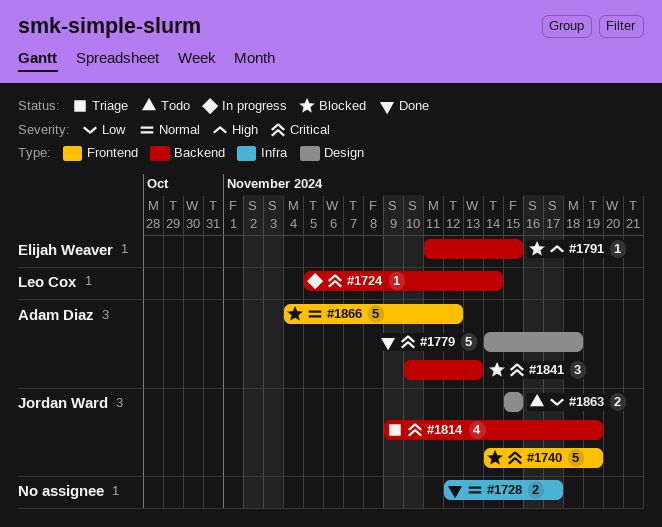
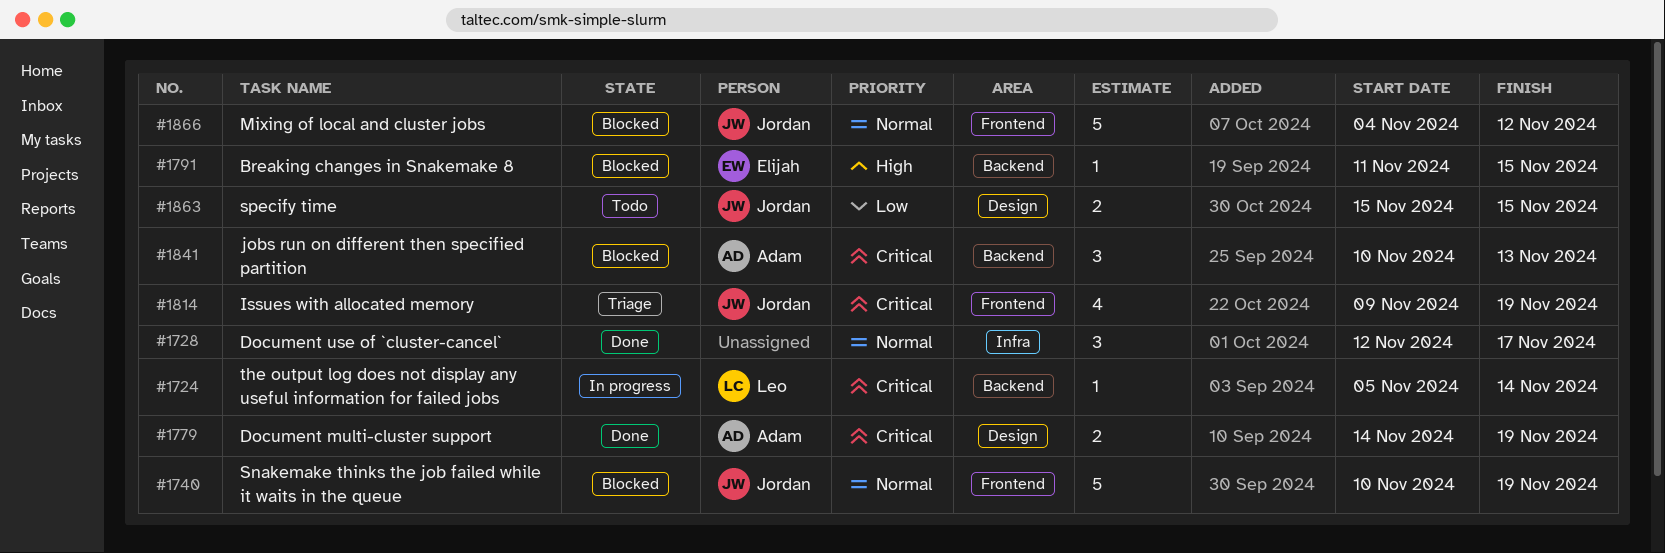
#1728, estimate: 2 -> 3
#1740, priority: Critical -> Normal
#1740, start: Nov 14 -> Nov 10
#1779, estimate: 5 -> 2
#1779, due: Nov 18 -> Nov 19
#1814, label: Backend -> Frontend
#1866, owner: Adam Diaz -> Jordan Ward

